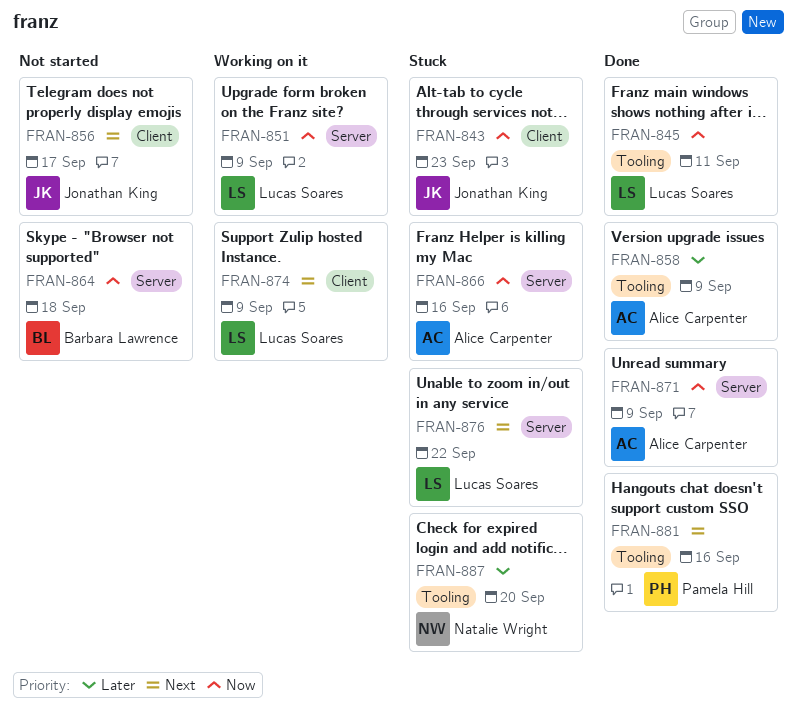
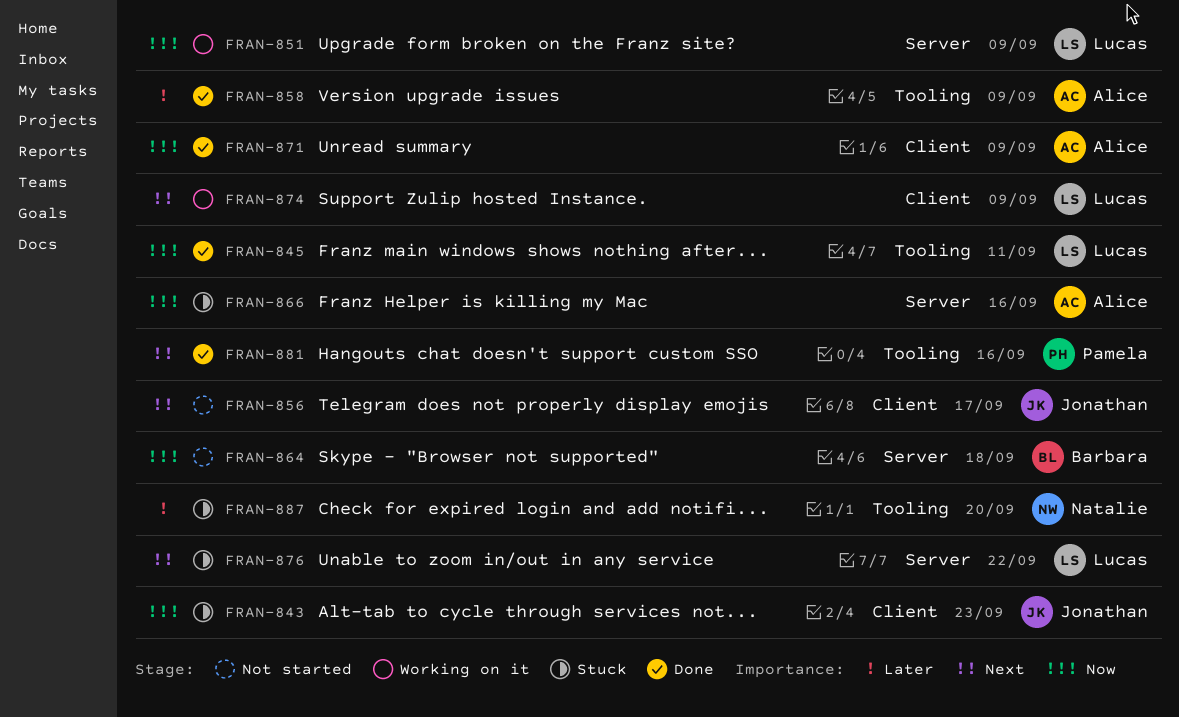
FRAN-871, label: Server -> Client

